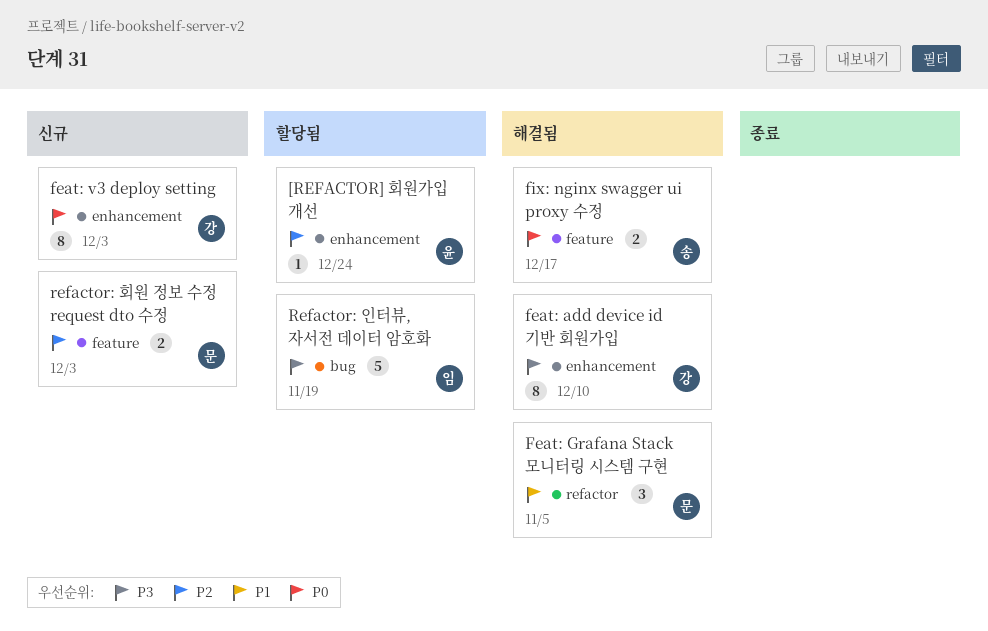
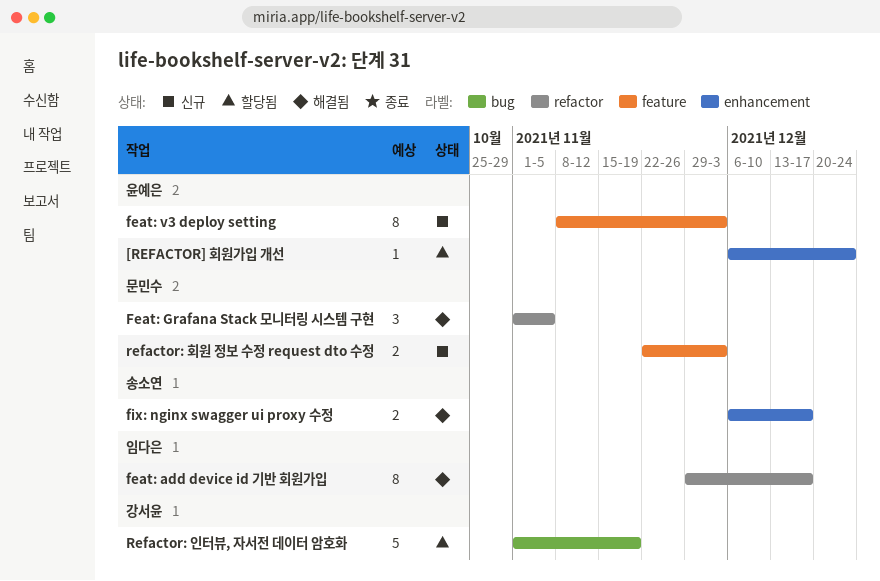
feat: add device id 기반 회원가입, owner: 강서윤 -> 임다은
feat: add device id 기반 회원가입, label: enhancement -> refactor
feat: add device id 기반 회원가입, due: Dec 10 -> Dec 17
feat: v3 deploy setting, owner: 강서윤 -> 윤예은
feat: v3 deploy setting, label: enhancement -> feature
fix: nginx swagger ui proxy 수정, label: feature -> enhancement
Refactor: 인터뷰, 자서전 데이터 암호화, owner: 임다은 -> 강서윤

